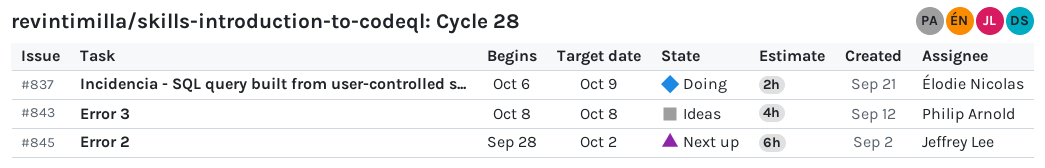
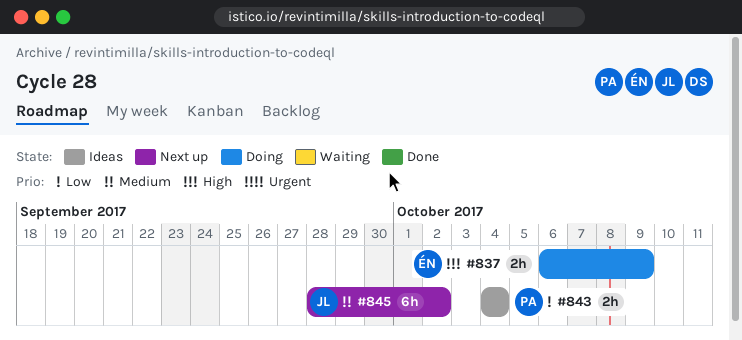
#843, estimate: 4h -> 2h
#843, start: Oct 8 -> Oct 4
#843, due: Oct 8 -> Oct 4

